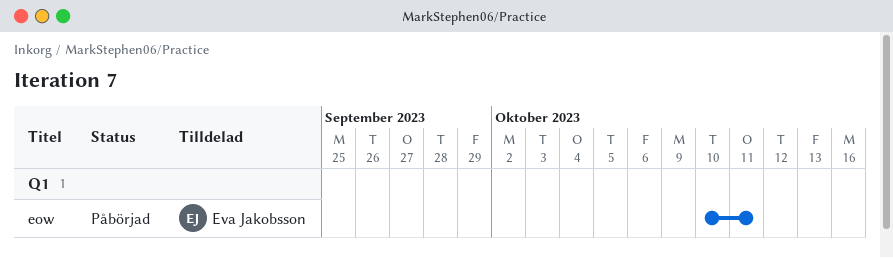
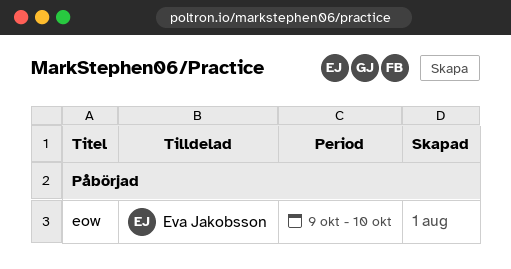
eow, start: Oct 10 -> Oct 9
eow, due: Oct 11 -> Oct 10

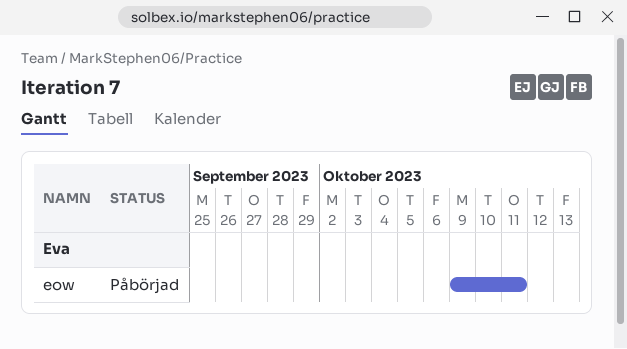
eow, due: Oct 10 -> Oct 11

